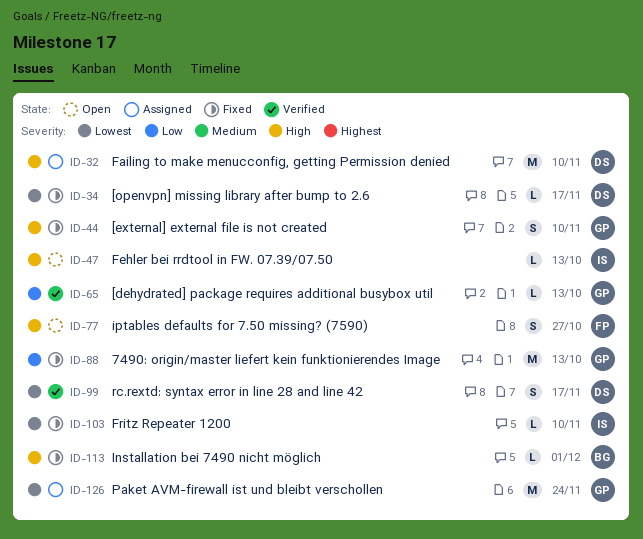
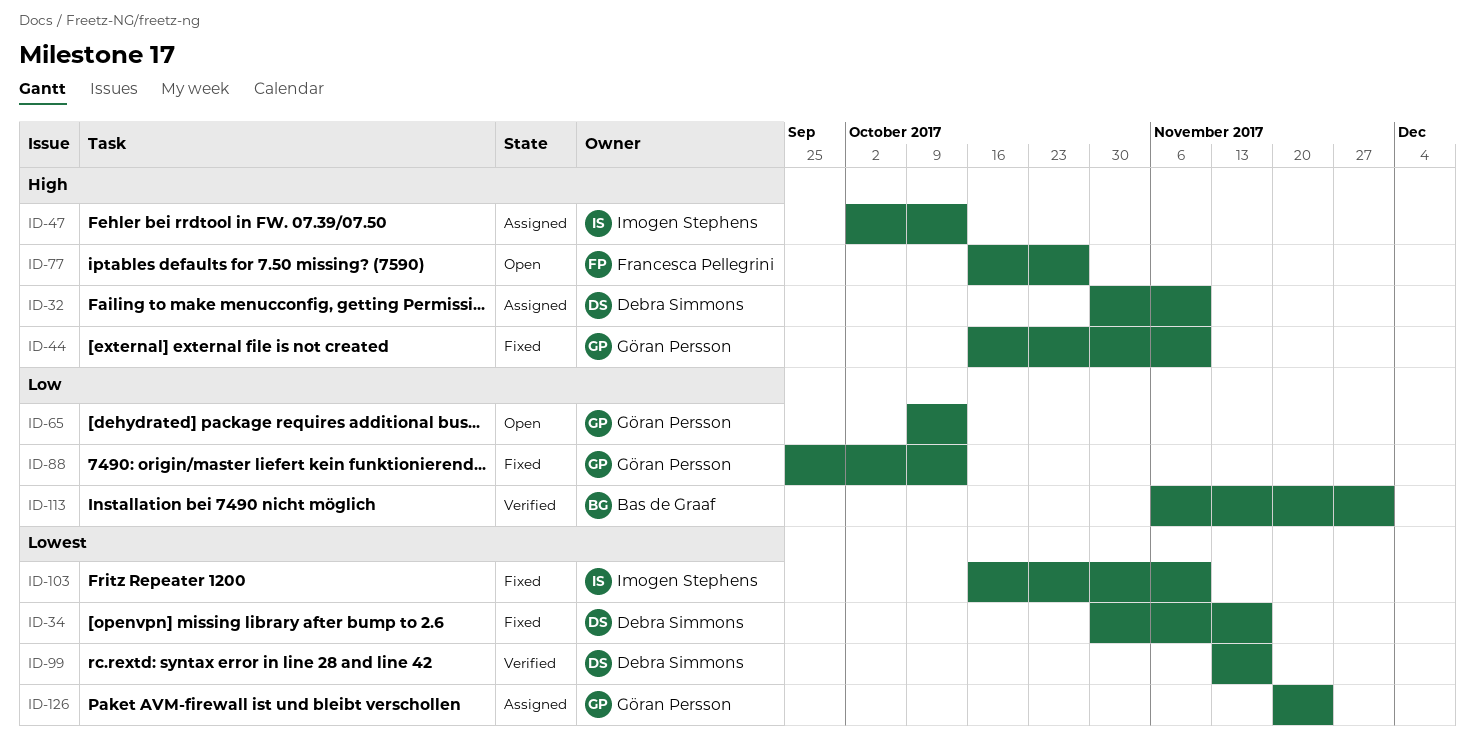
ID-47, status: Open -> Assigned
ID-65, status: Verified -> Open
ID-113, status: Fixed -> Verified
ID-113, priority: High -> Low

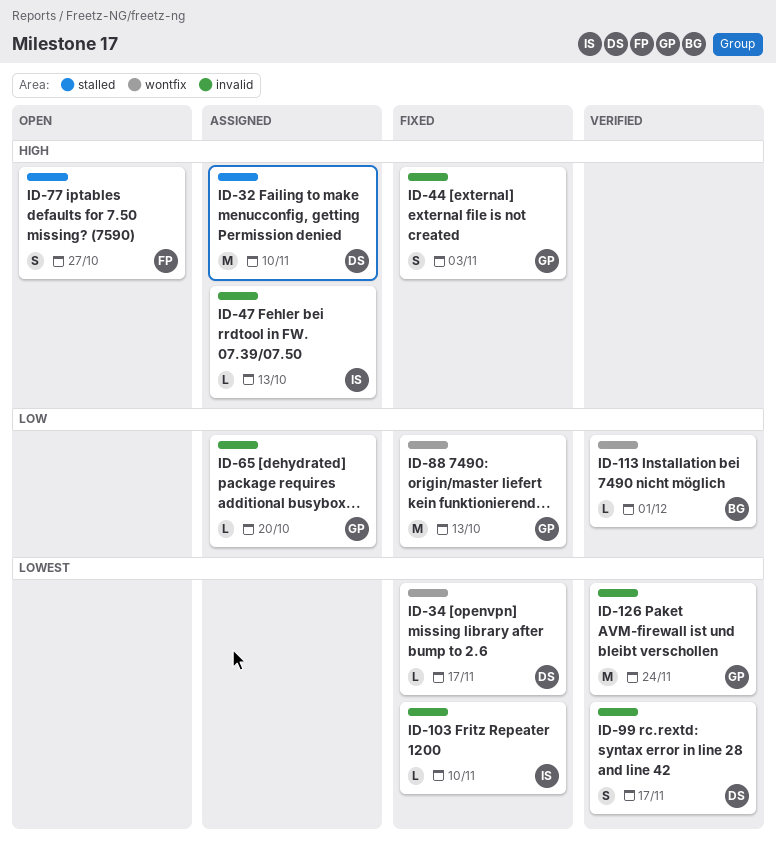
ID-44, due: Nov 10 -> Nov 3
ID-65, status: Open -> Assigned
ID-65, due: Oct 13 -> Oct 20
ID-126, status: Assigned -> Verified

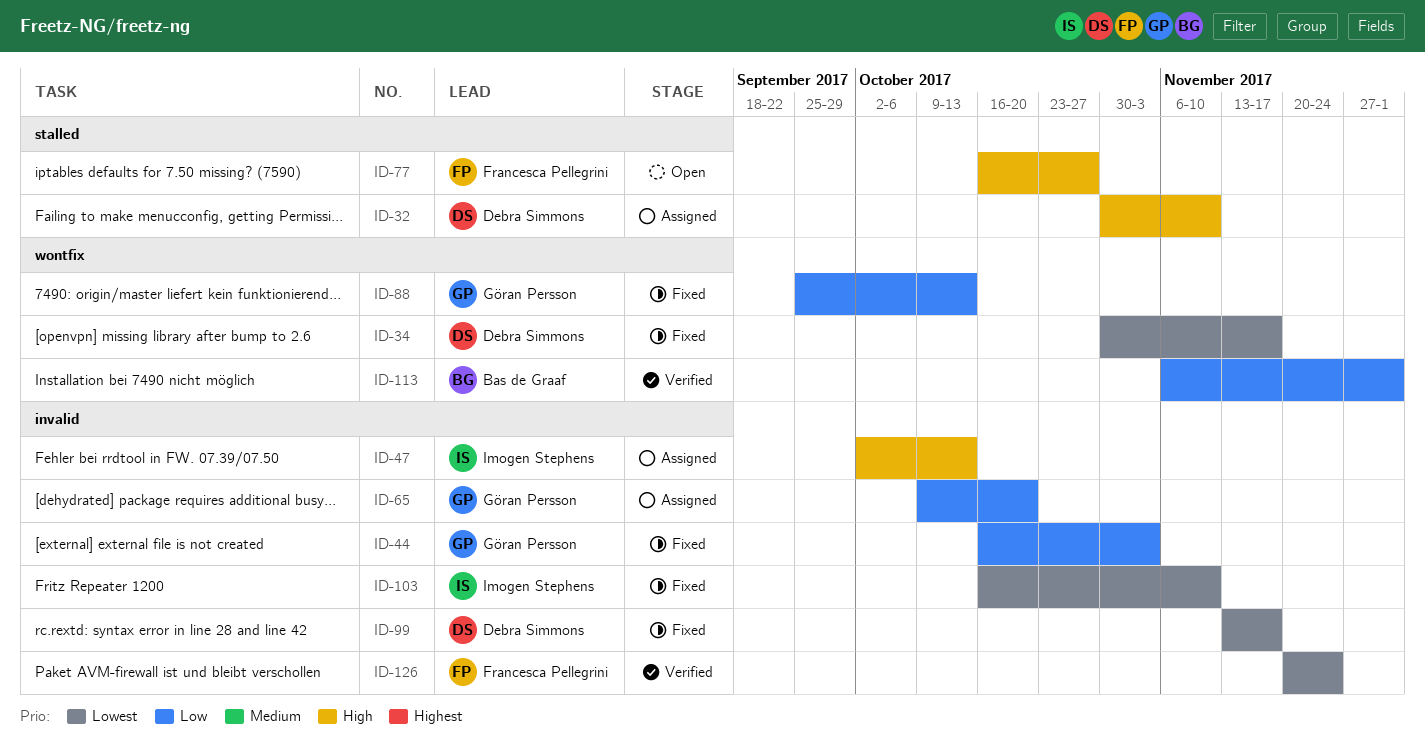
ID-44, priority: High -> Low
ID-99, status: Verified -> Fixed
ID-126, owner: Göran Persson -> Francesca Pellegrini

